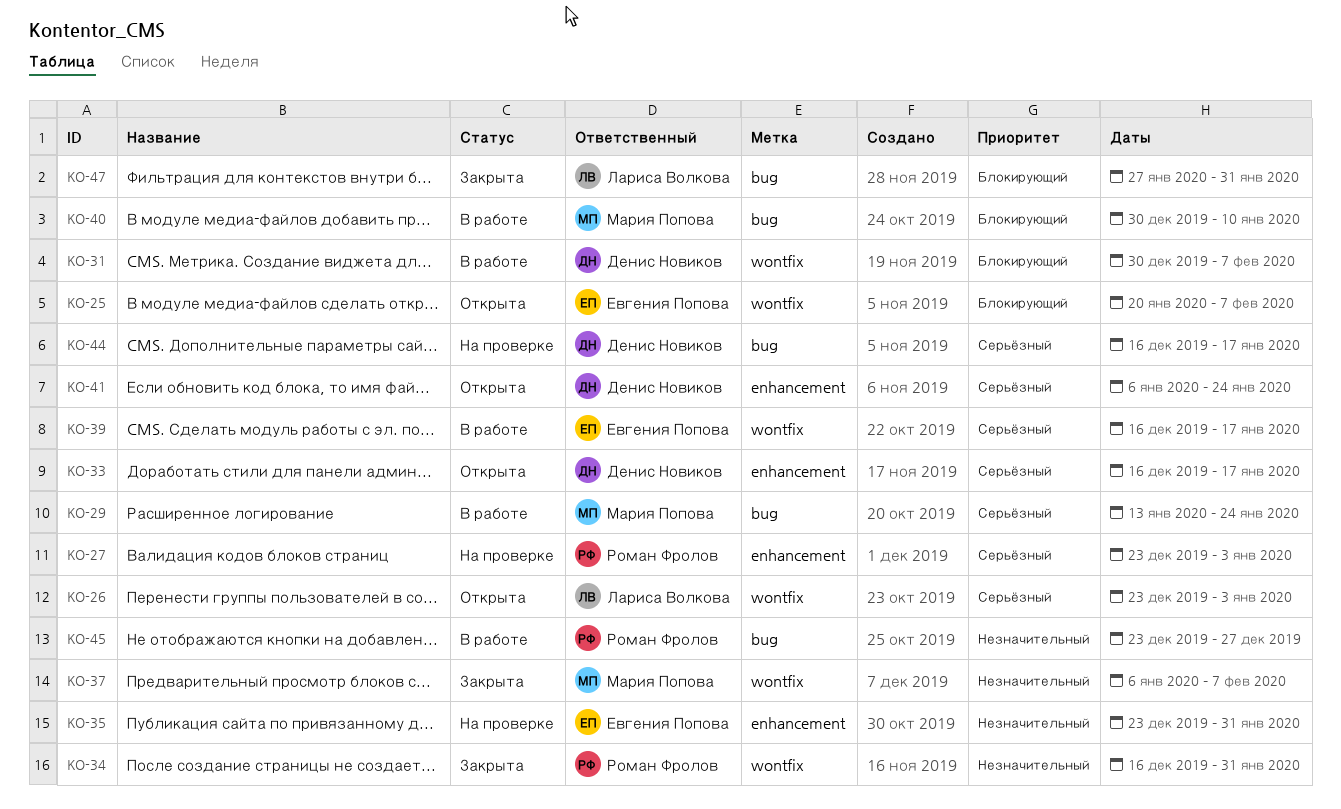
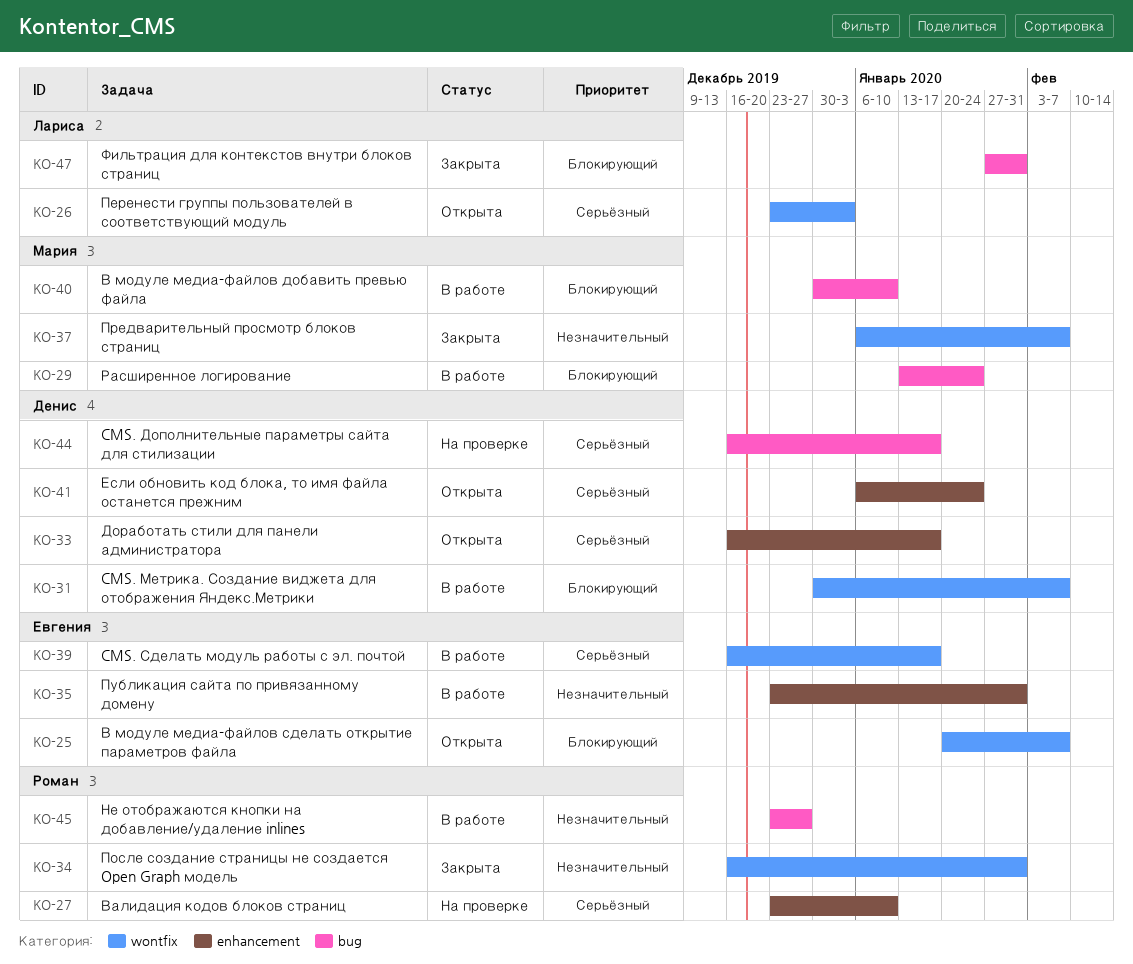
KO-27, due: Jan 3 -> Jan 10
KO-29, priority: Серьёзный -> Блокирующий
KO-35, status: На проверке -> В работе

